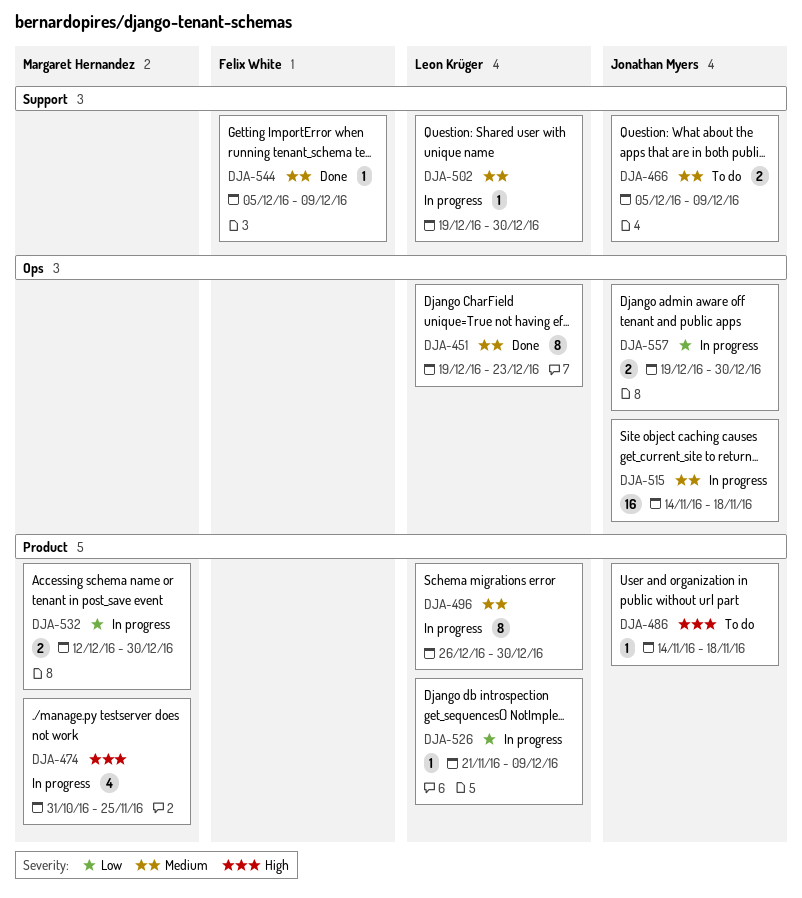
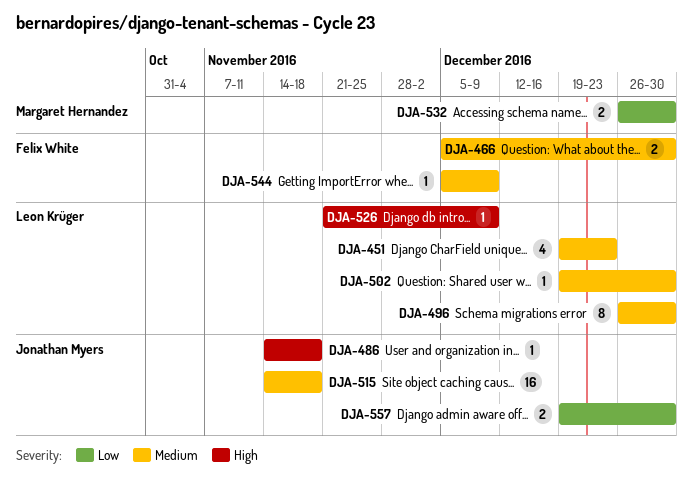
DJA-451, estimate: 8 -> 4
DJA-466, owner: Jonathan Myers -> Felix White
DJA-466, due: Dec 9 -> Dec 30
DJA-474: present -> none
DJA-526, priority: Low -> High
DJA-532, start: Dec 12 -> Dec 26

